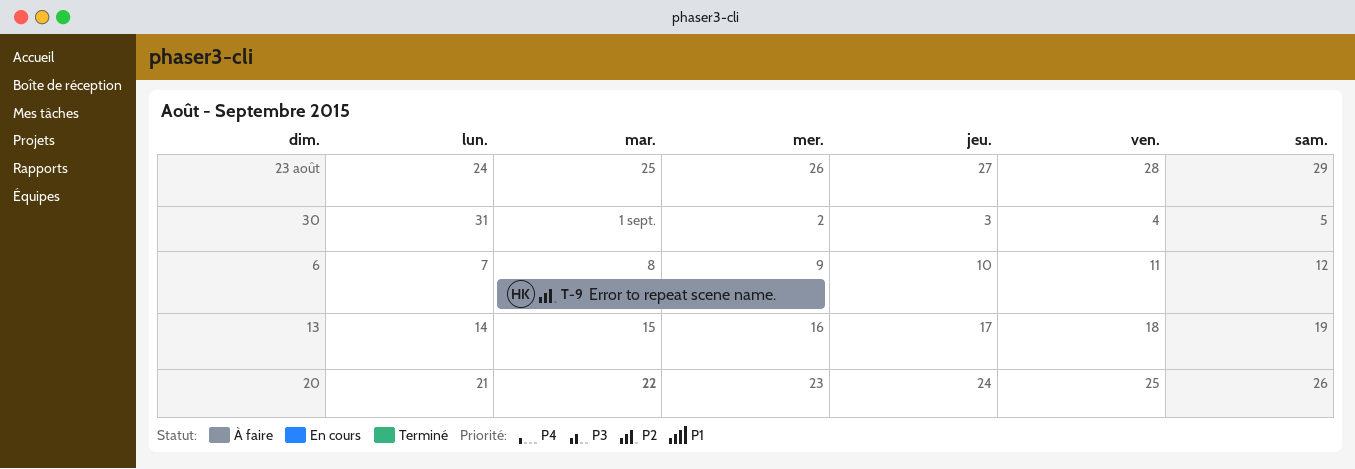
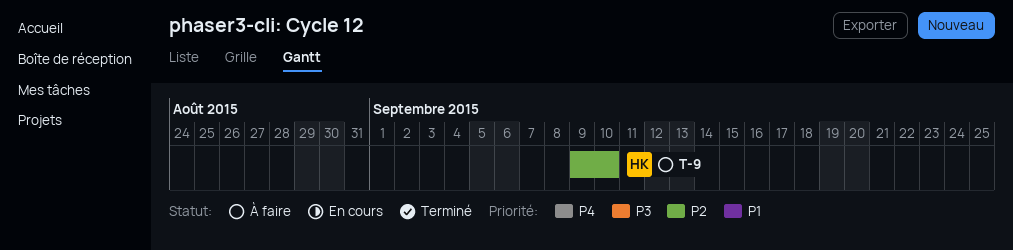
T-9, start: Sep 8 -> Sep 9
T-9, due: Sep 9 -> Sep 10

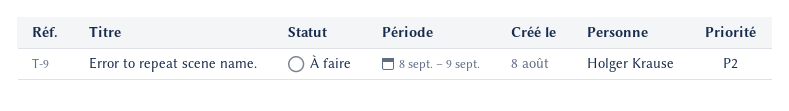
T-9, start: Sep 9 -> Sep 8
T-9, due: Sep 10 -> Sep 9

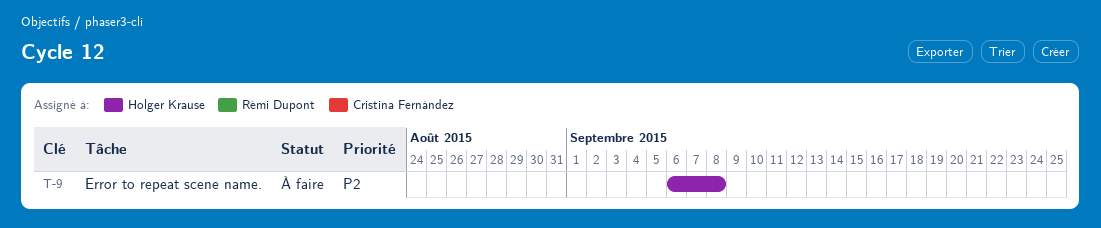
T-9, start: Sep 8 -> Sep 6
T-9, due: Sep 9 -> Sep 8

